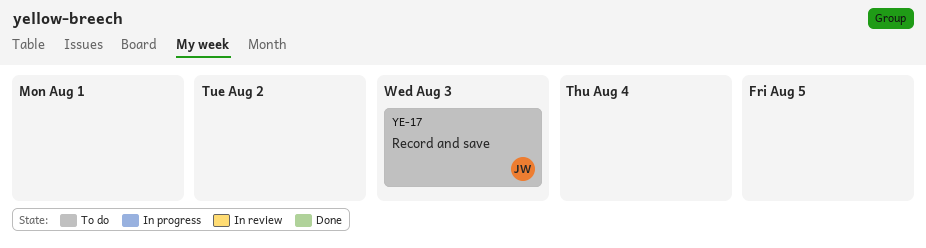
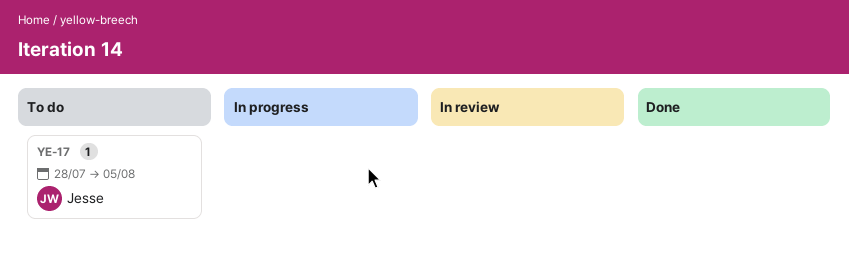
YE-17, due: Aug 3 -> Aug 5

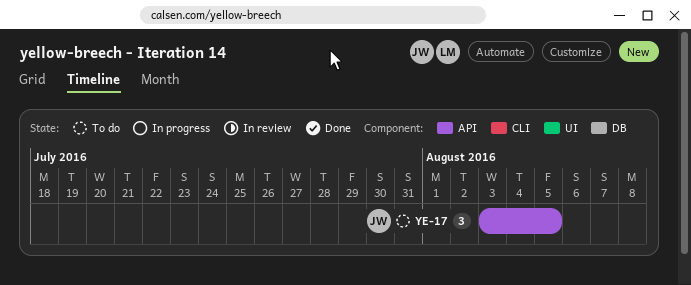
YE-17, estimate: 1 -> 3
YE-17, start: Jul 28 -> Aug 3

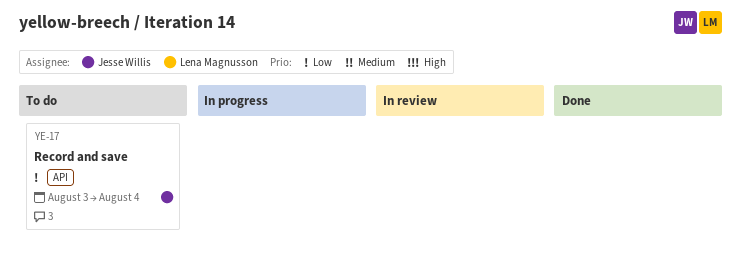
YE-17, due: Aug 5 -> Aug 4

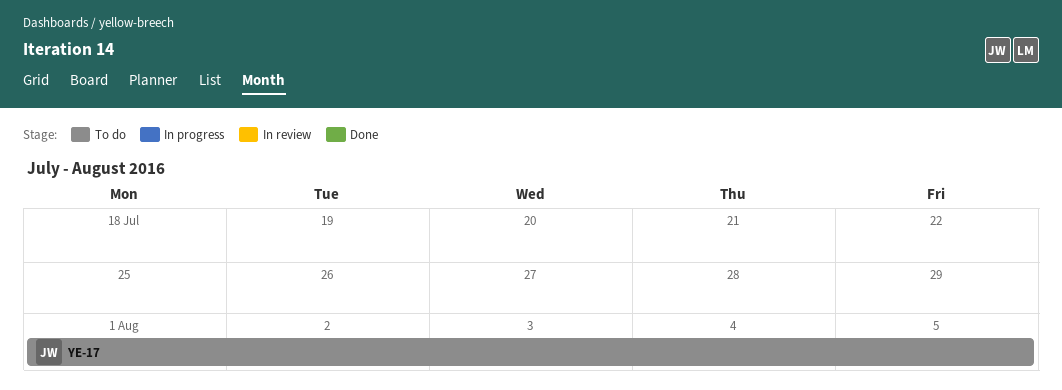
YE-17, start: Aug 3 -> Aug 1
YE-17, due: Aug 4 -> Aug 5

